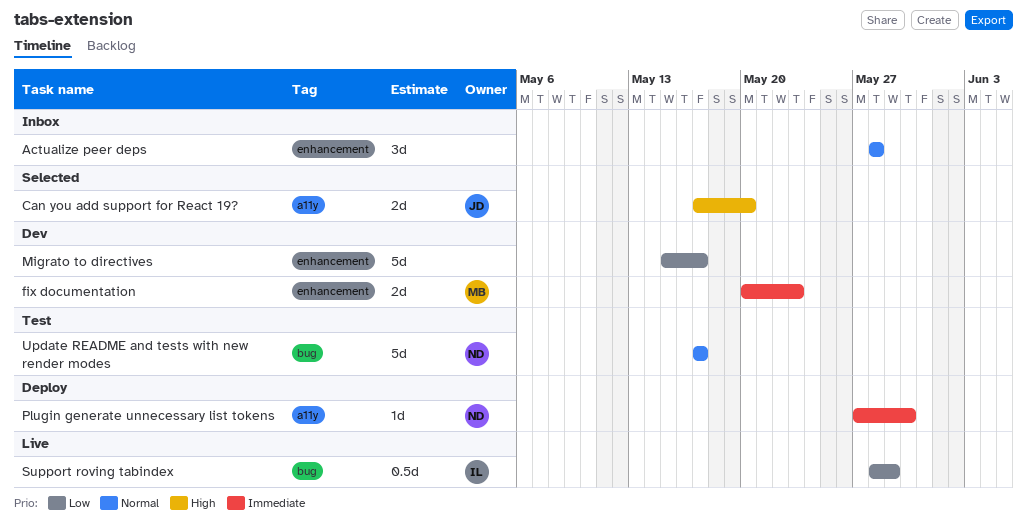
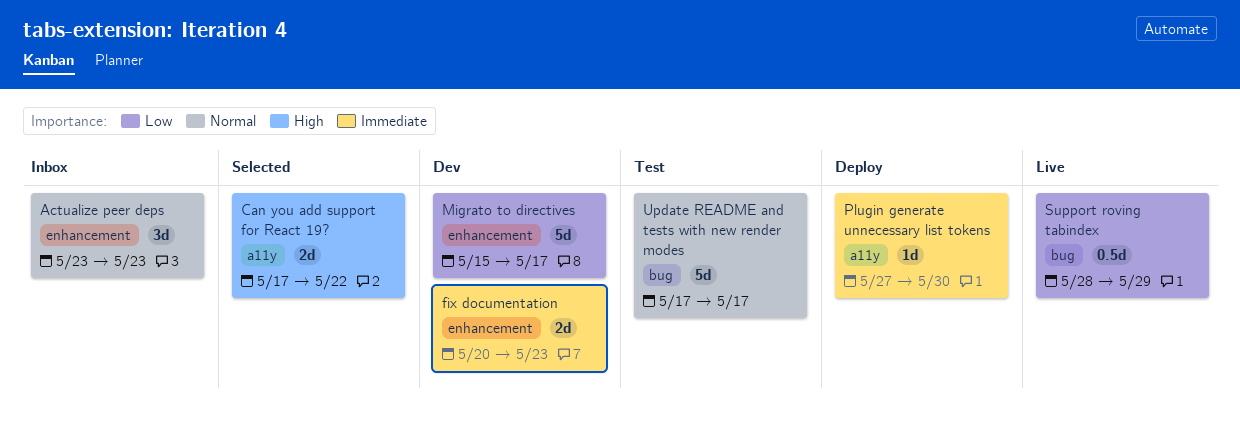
Actualize peer deps, start: May 28 -> May 23
Actualize peer deps, due: May 28 -> May 23
Can you add support for React 19?, due: May 20 -> May 22

